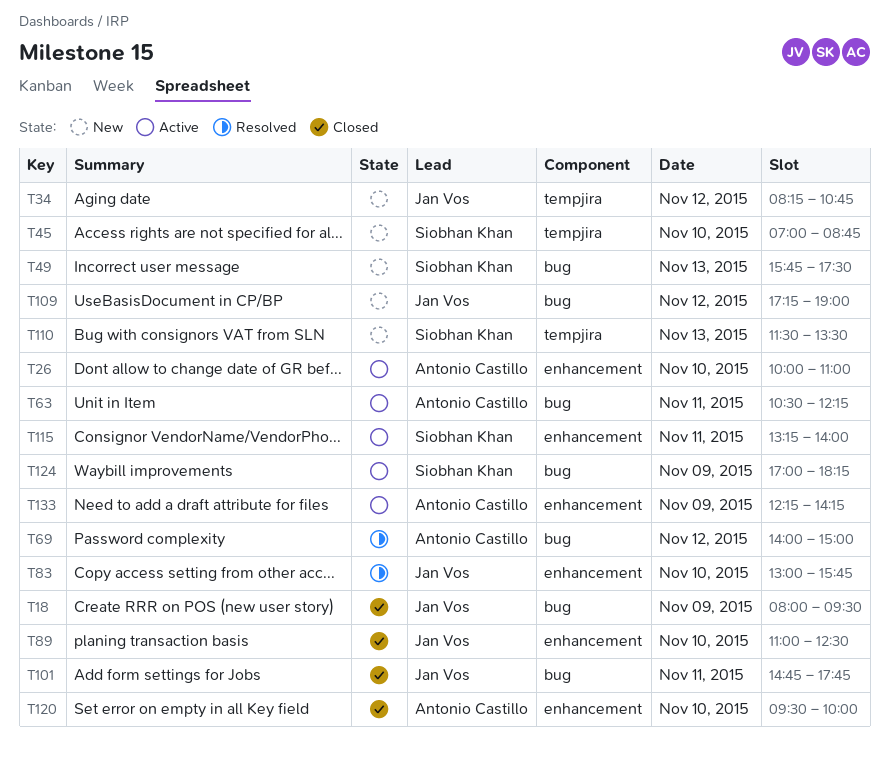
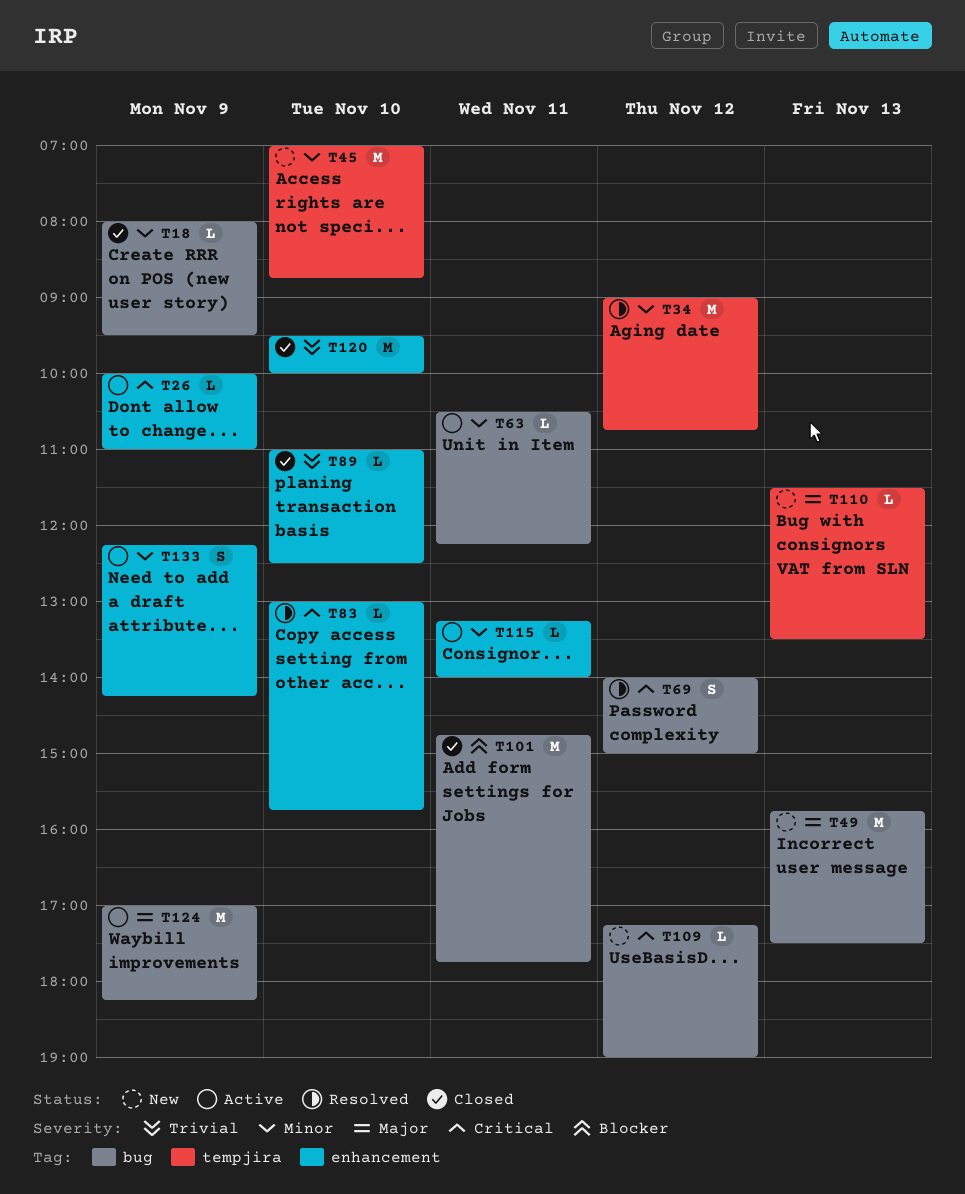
T26, day: Nov 10 -> Nov 9
T34, status: New -> Resolved
T34, begins: 08:15 -> 09:00

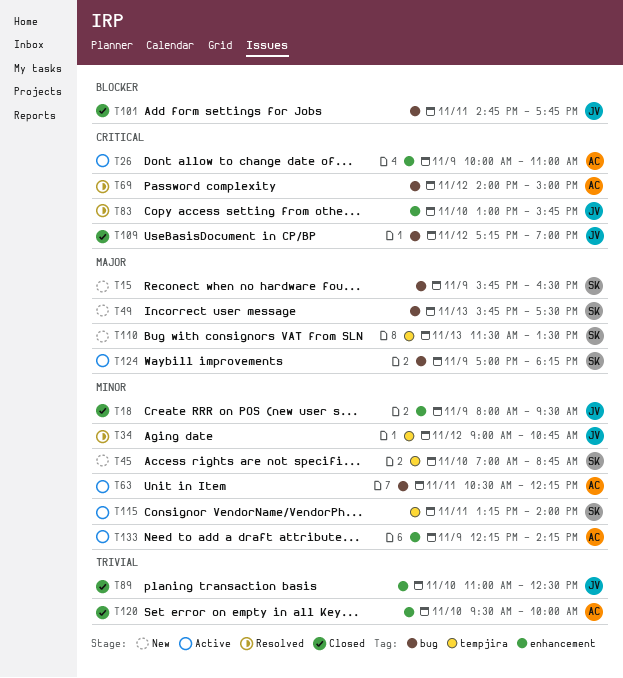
T15: none -> present
T18, label: bug -> enhancement
T109, status: New -> Closed
T115, label: enhancement -> tempjira

